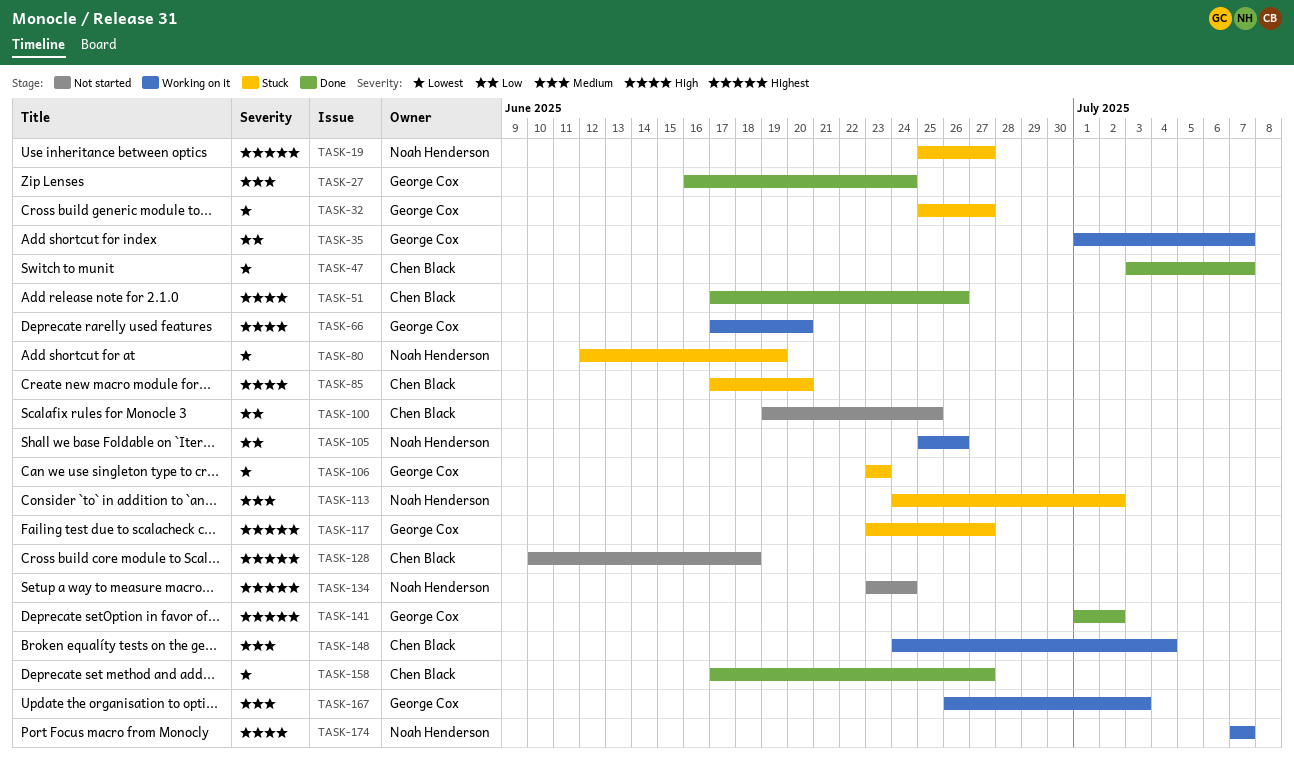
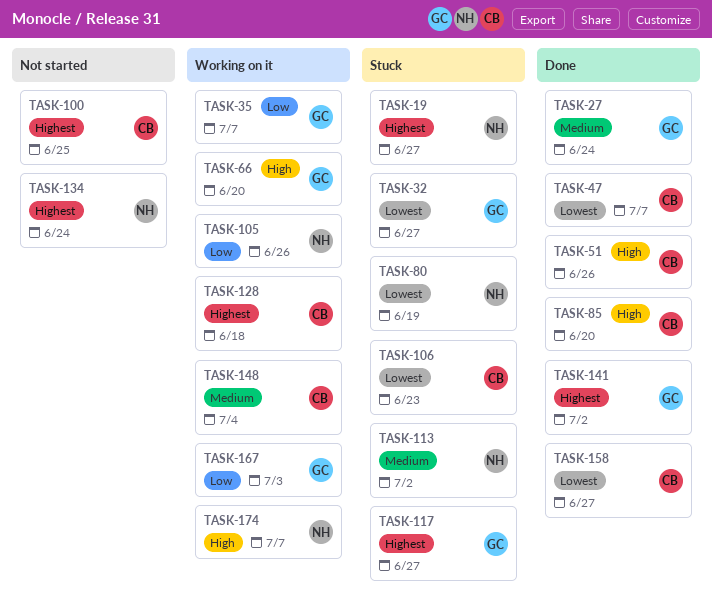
TASK-85, status: Stuck -> Done
TASK-100, priority: Low -> Highest
TASK-106, owner: George Cox -> Chen Black
TASK-128, status: Not started -> Working on it
TASK-167, priority: Medium -> Low

